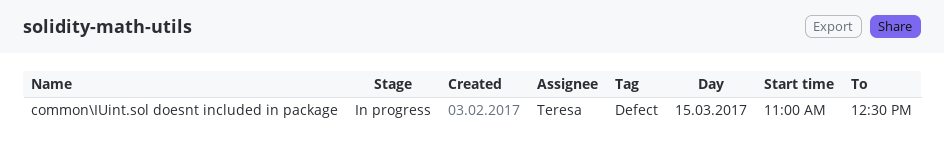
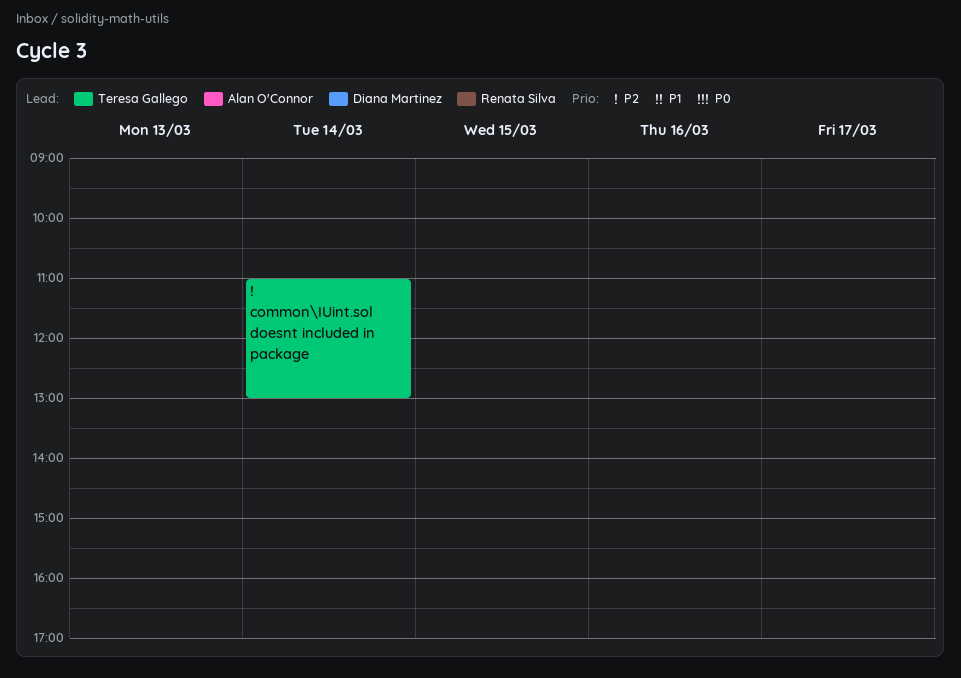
common\IUint.sol doesnt included in package, day: Mar 15 -> Mar 14
common\IUint.sol doesnt included in package, ends: 12:30 -> 13:00

